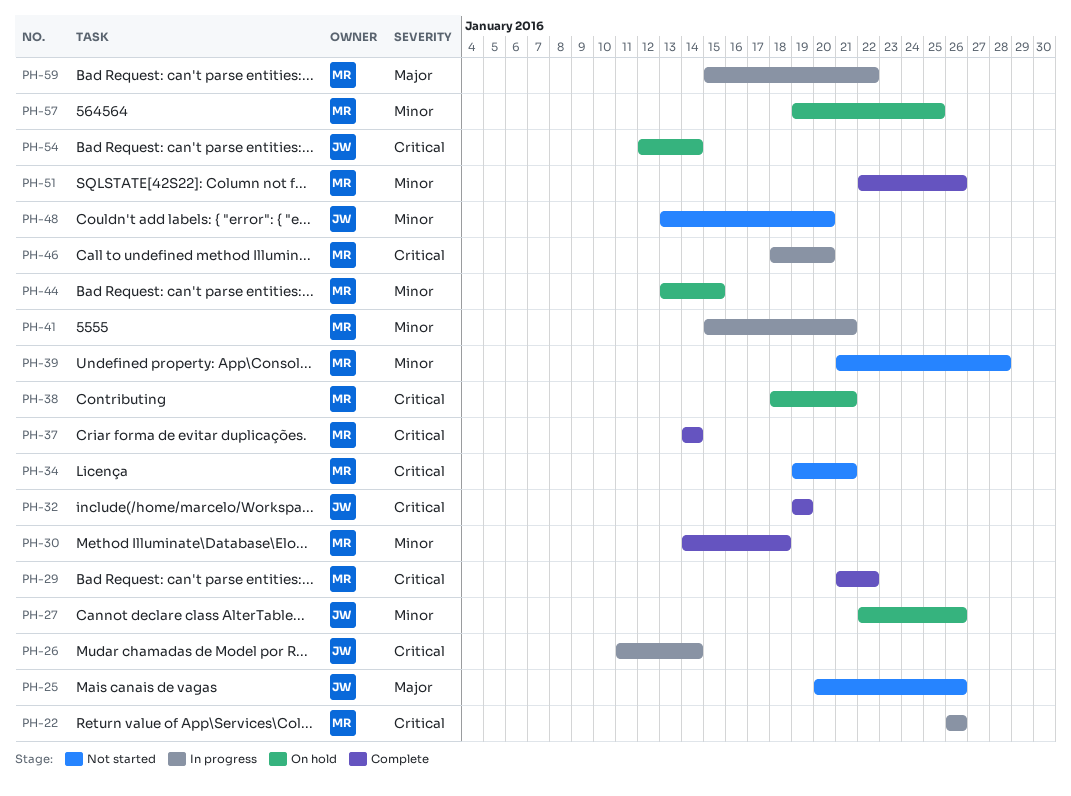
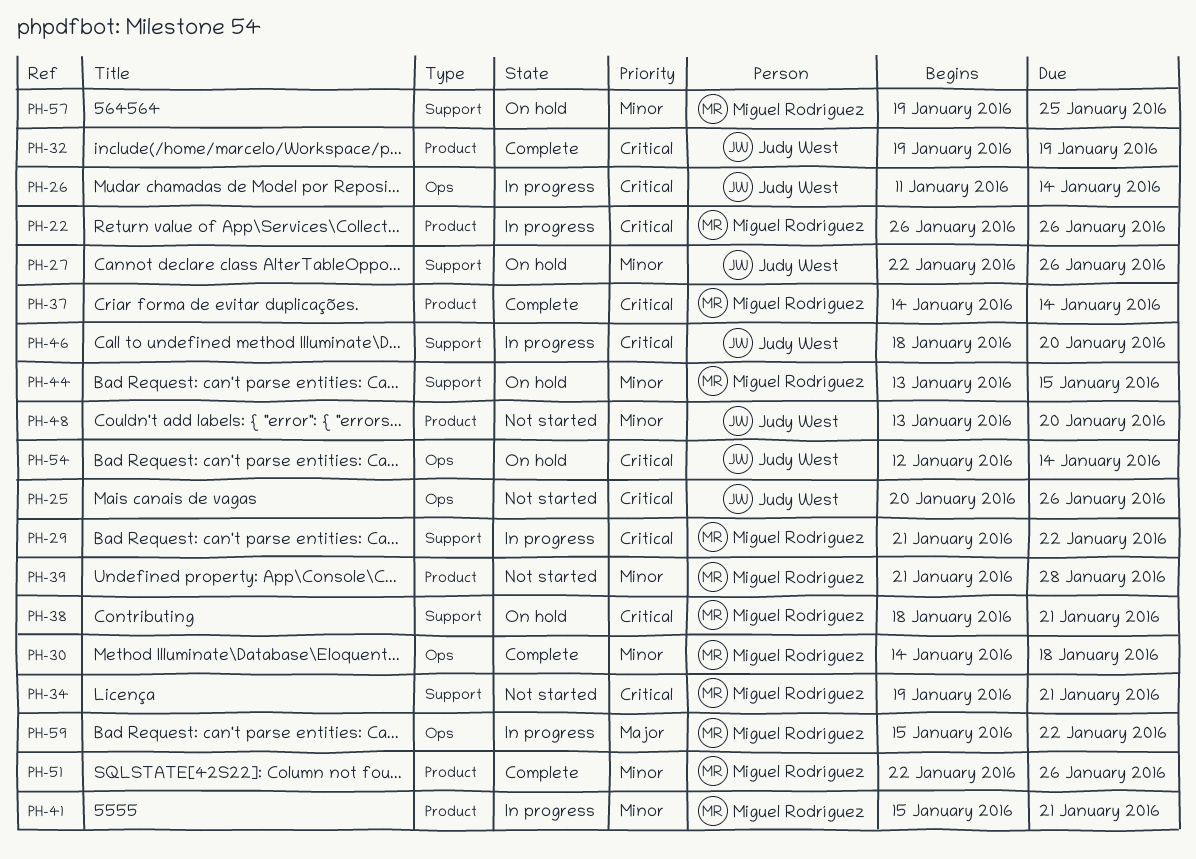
PH-25, priority: Major -> Critical
PH-29, status: Complete -> In progress
PH-46, owner: Miguel Rodríguez -> Judy West

